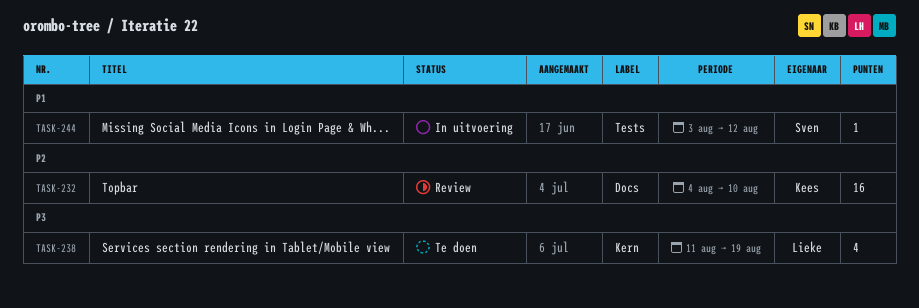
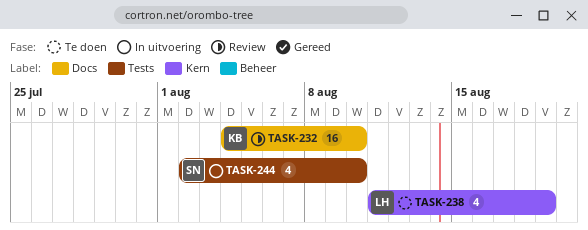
TASK-244, estimate: 1 -> 4
TASK-244, start: Aug 3 -> Aug 2
TASK-244, due: Aug 12 -> Aug 10

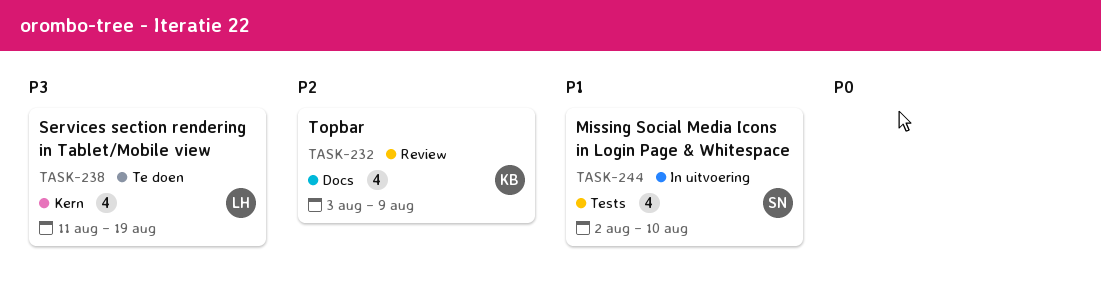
TASK-232, estimate: 16 -> 4
TASK-232, start: Aug 4 -> Aug 3
TASK-232, due: Aug 10 -> Aug 9

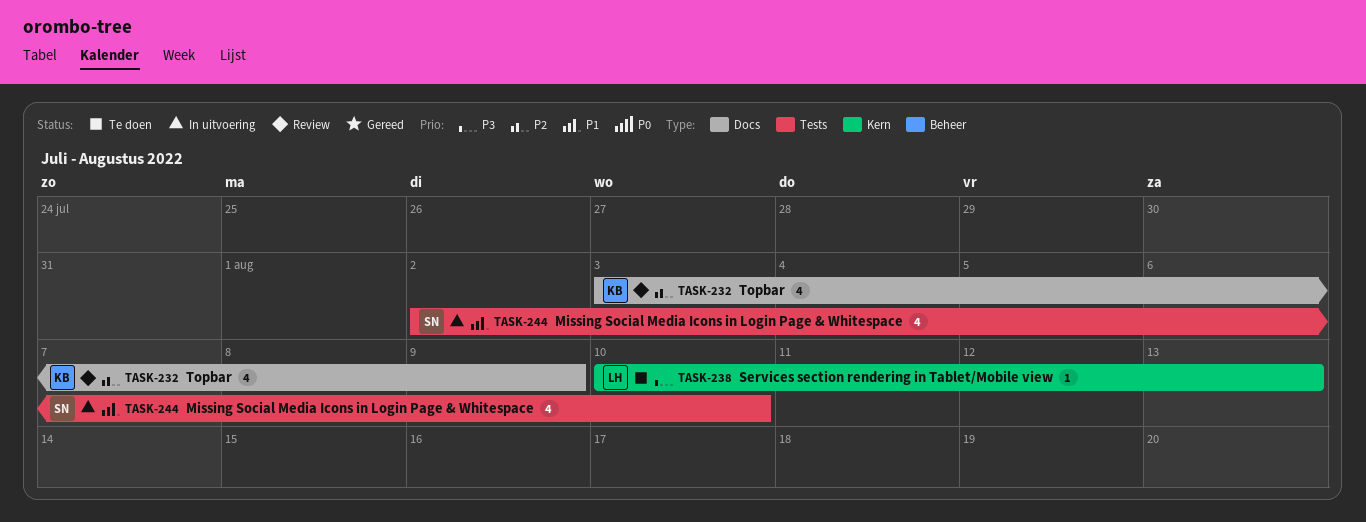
TASK-238, estimate: 4 -> 1
TASK-238, start: Aug 11 -> Aug 10
TASK-238, due: Aug 19 -> Aug 13

